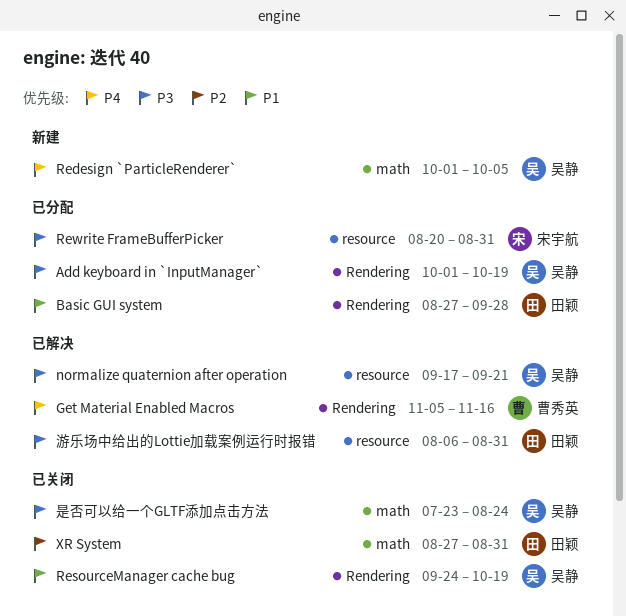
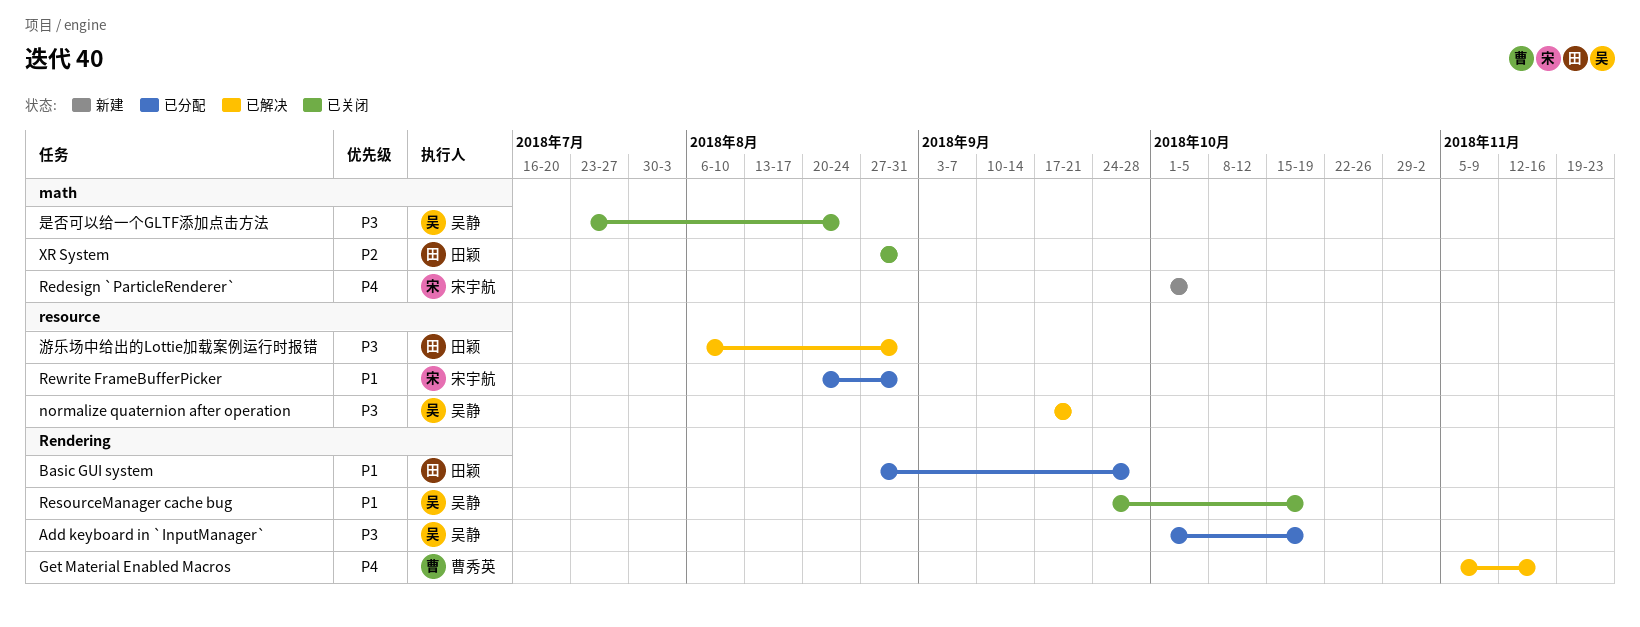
Redesign `ParticleRenderer`, owner: 吴静 -> 宋宇航
Rewrite FrameBufferPicker, priority: P3 -> P1

